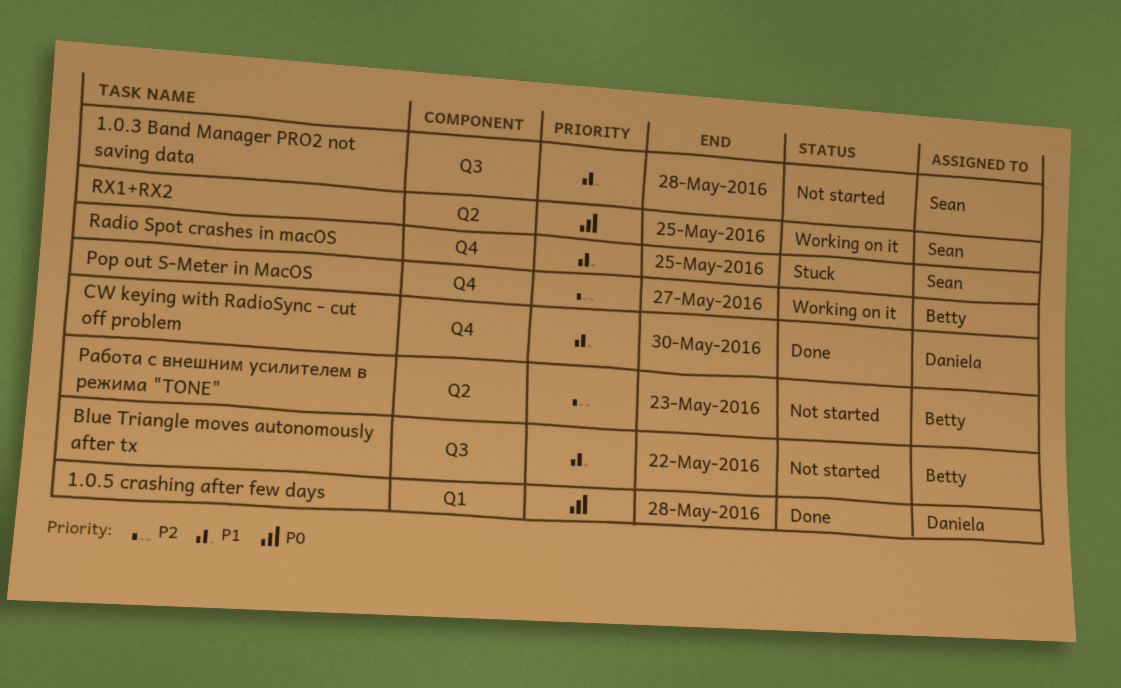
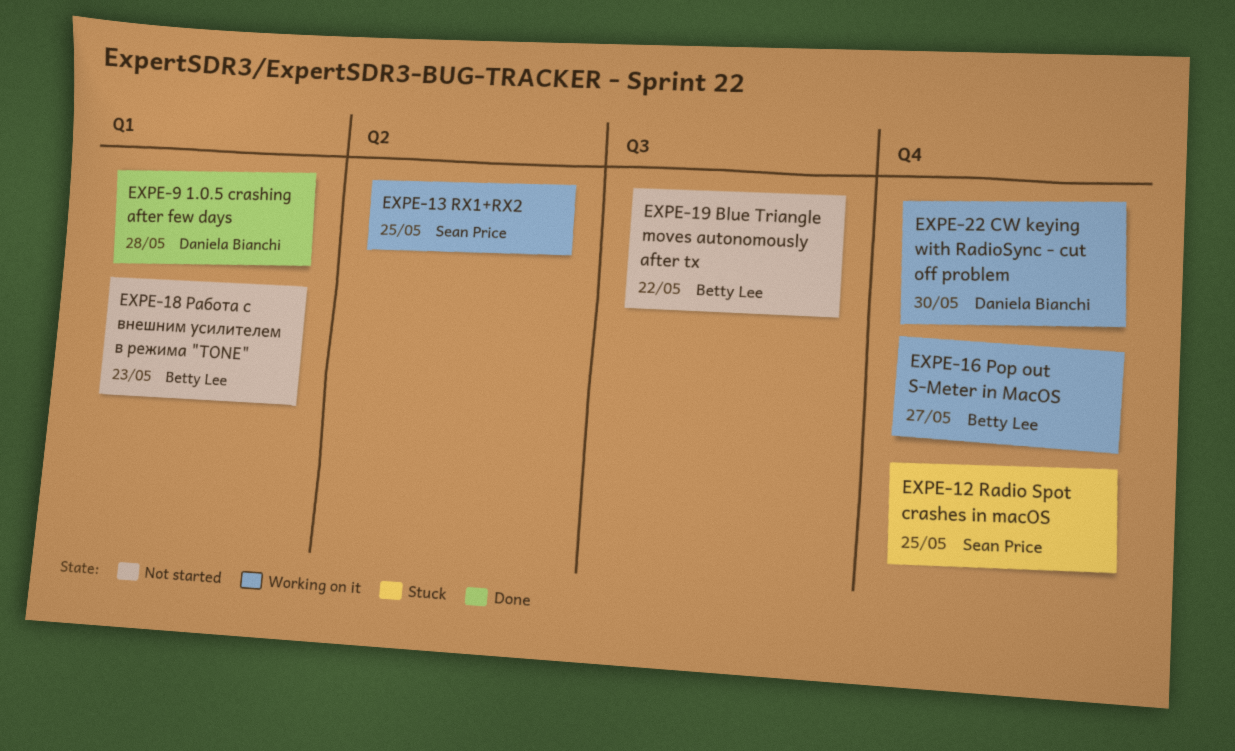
1.0.3 Band Manager PRO2 not saving data: present -> none
CW keying with RadioSync - cut off problem, status: Done -> Working on it
Работа с внешним усилителем в режима "TONE", label: Q2 -> Q1

